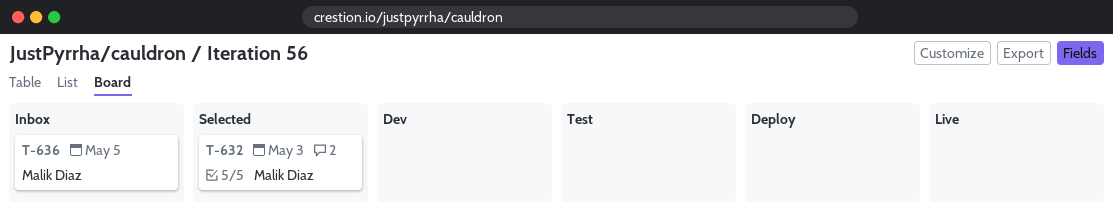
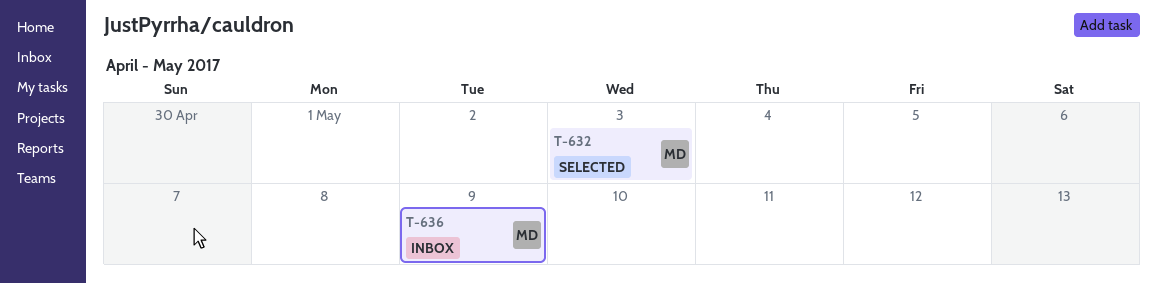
T-636, due: May 5 -> May 9

